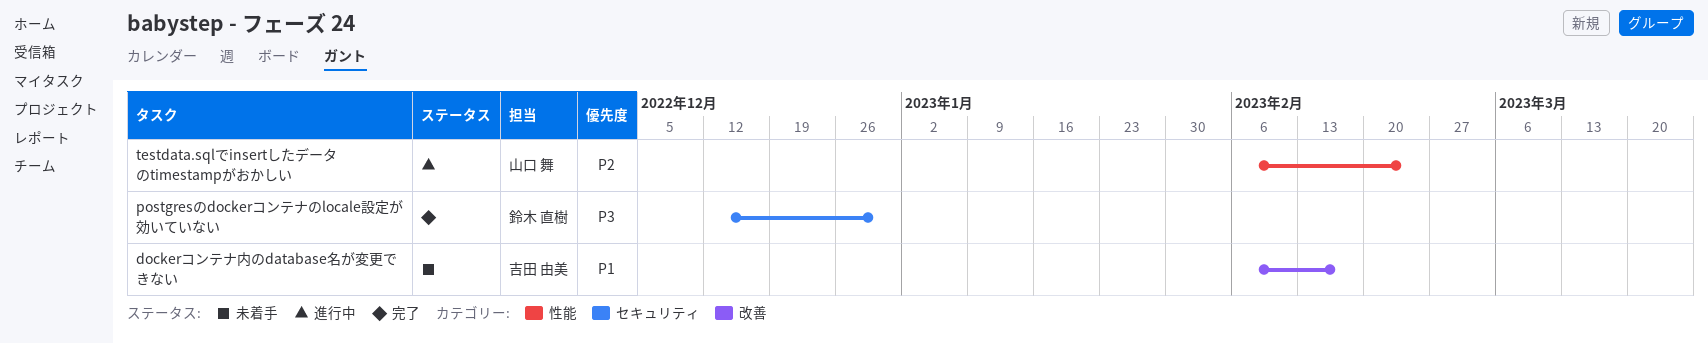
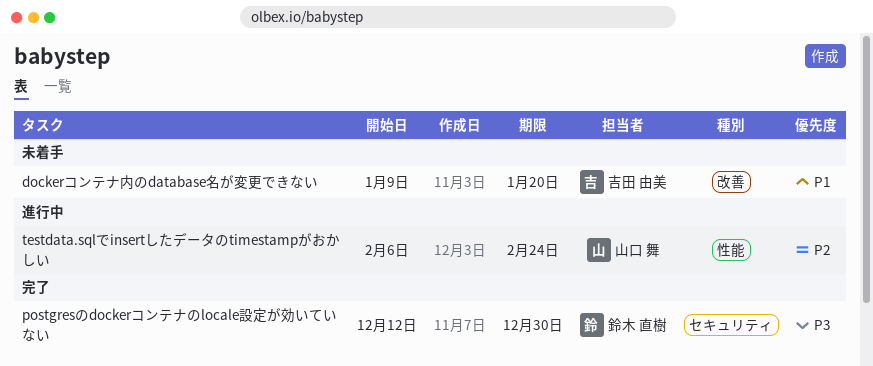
dockerコンテナ内のdatabase名が変更できない, start: Feb 6 -> Jan 9
dockerコンテナ内のdatabase名が変更できない, due: Feb 17 -> Jan 20

